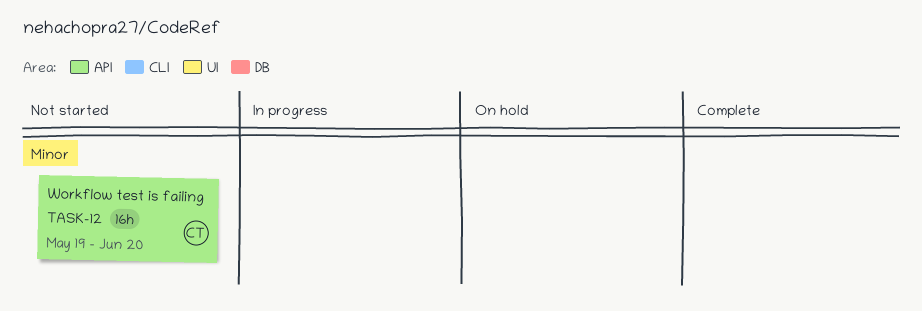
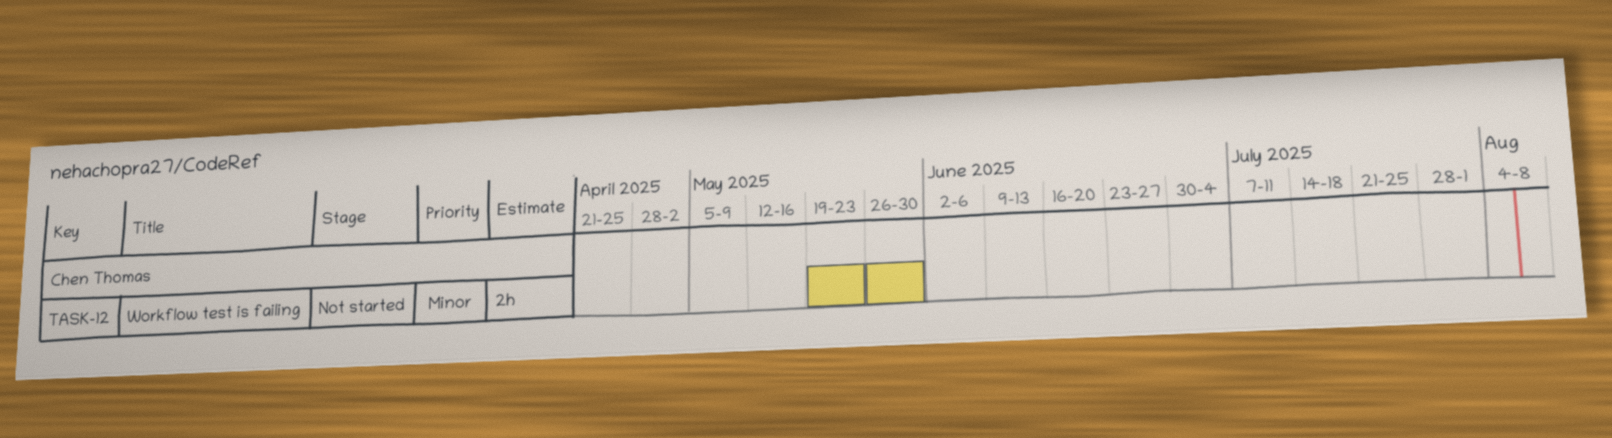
TASK-12, estimate: 16h -> 2h
TASK-12, due: Jun 20 -> May 30

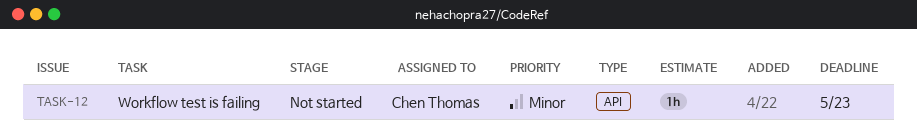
TASK-12, estimate: 2h -> 1h
TASK-12, due: May 30 -> May 23

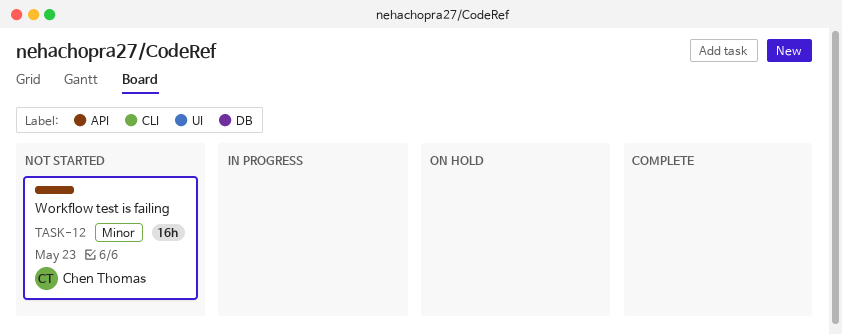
TASK-12, estimate: 1h -> 16h

